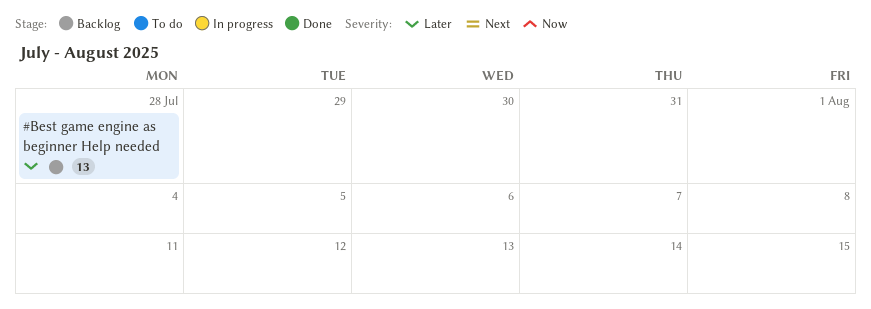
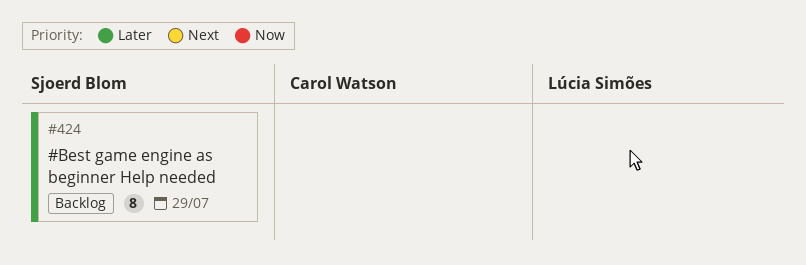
#Best game engine as beginner Help needed, estimate: 13 -> 8
#Best game engine as beginner Help needed, due: Jul 28 -> Jul 29

